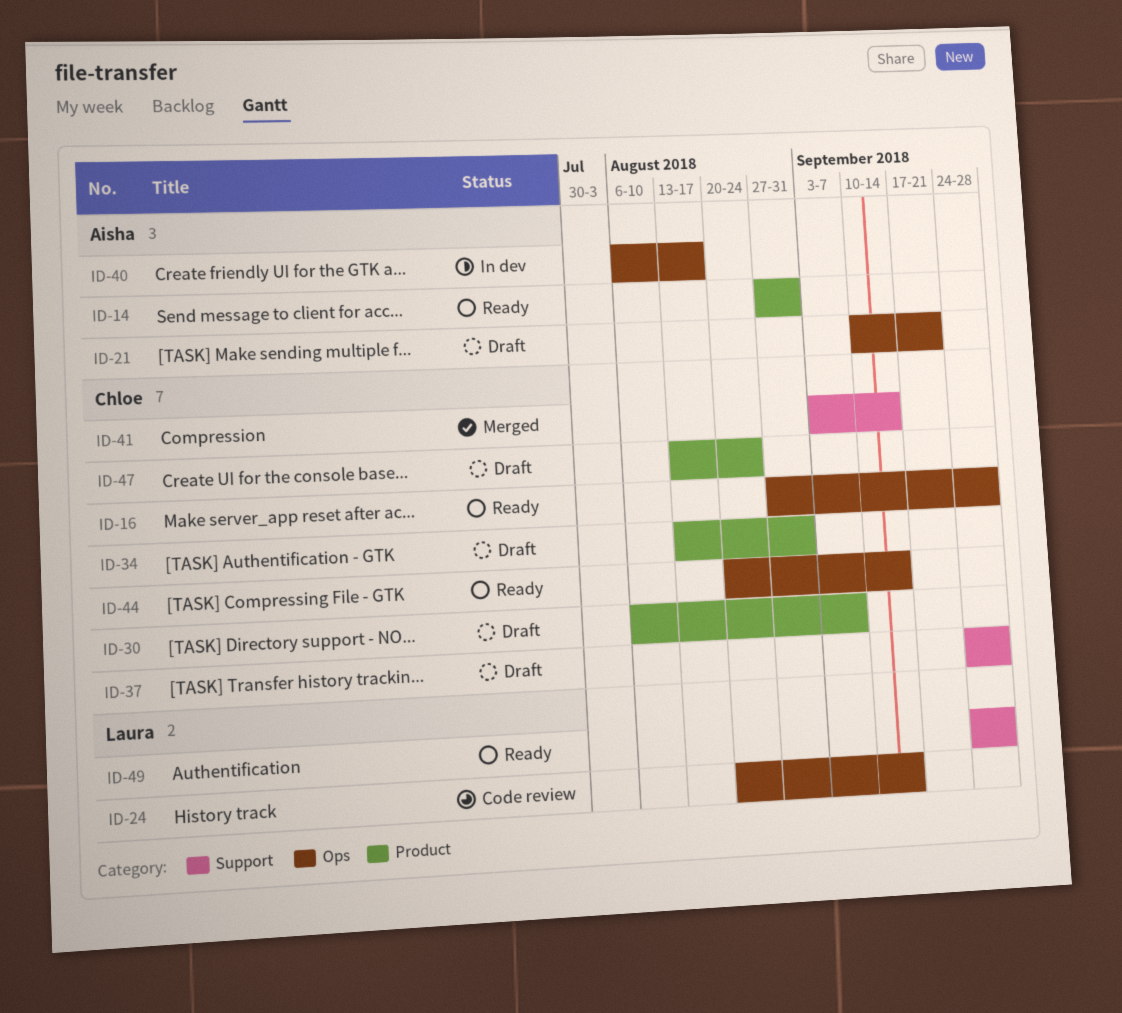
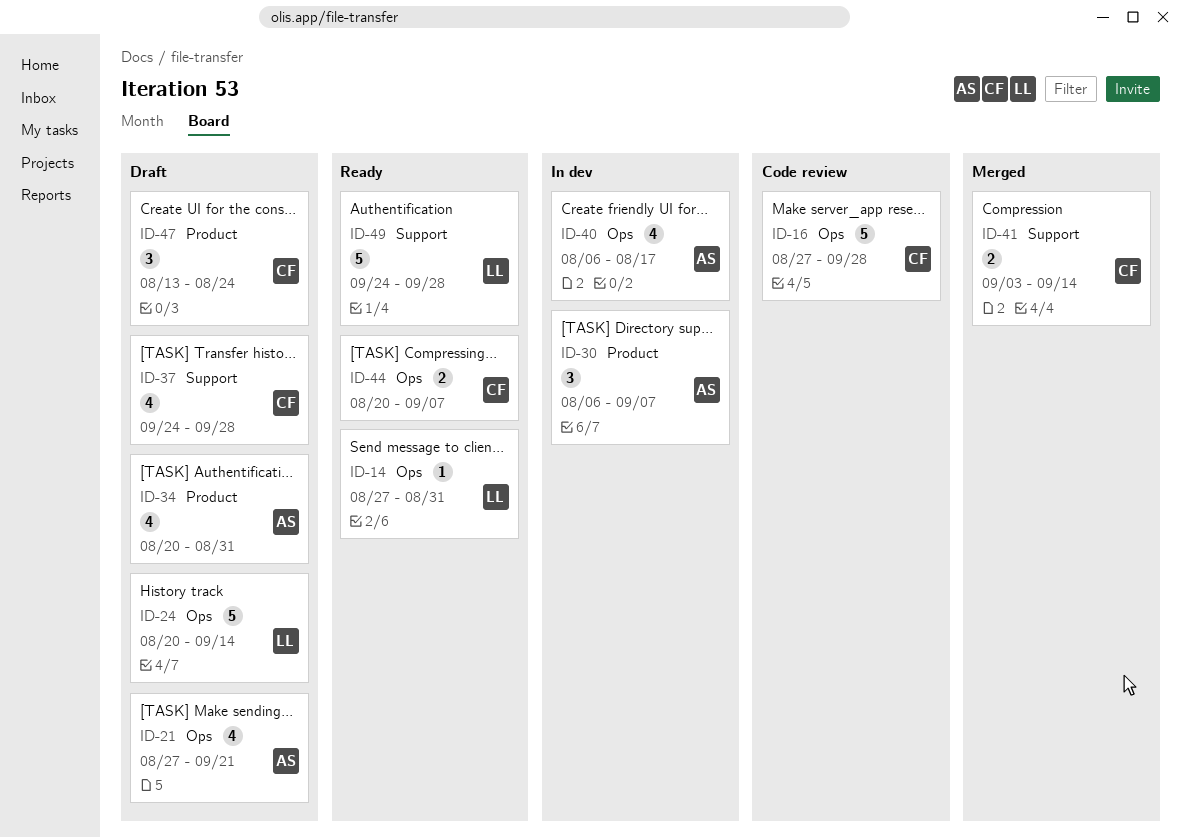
ID-14, owner: Aisha -> Laura
ID-14, label: Product -> Ops
ID-16, status: Ready -> Code review
ID-21, start: Sep 10 -> Aug 27
ID-24, status: Code review -> Draft
ID-30, status: Draft -> In dev
ID-30, owner: Chloe -> Aisha
ID-34, owner: Chloe -> Aisha
ID-34, start: Aug 13 -> Aug 20
ID-44, due: Sep 14 -> Sep 7

